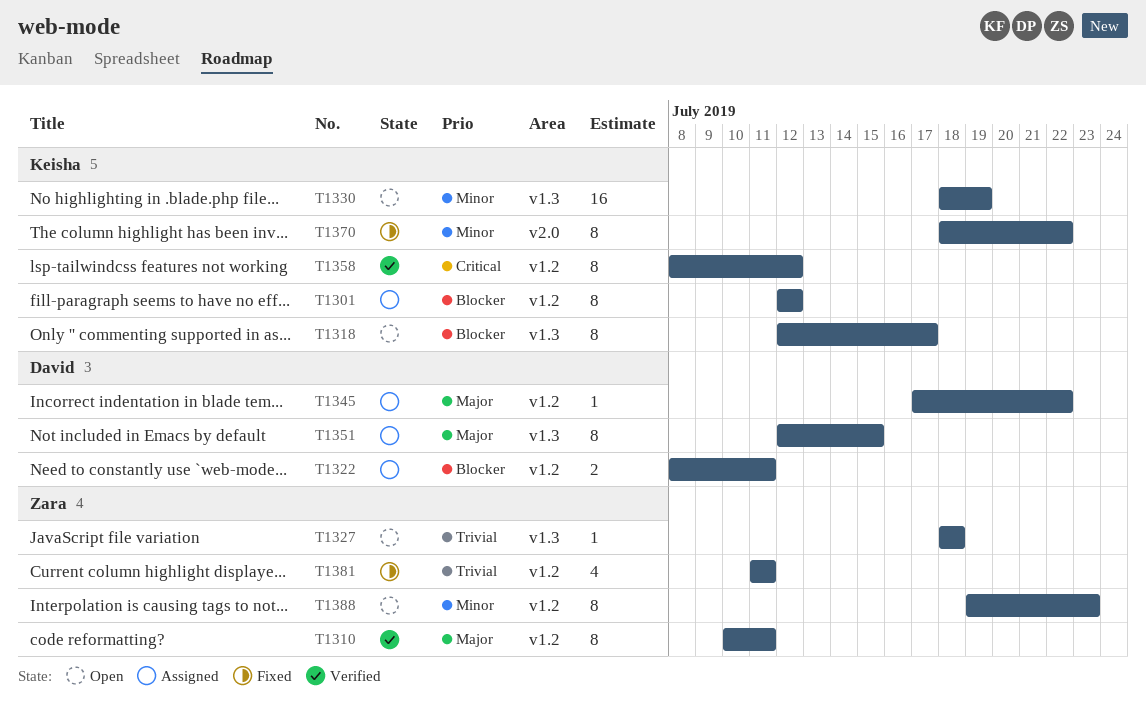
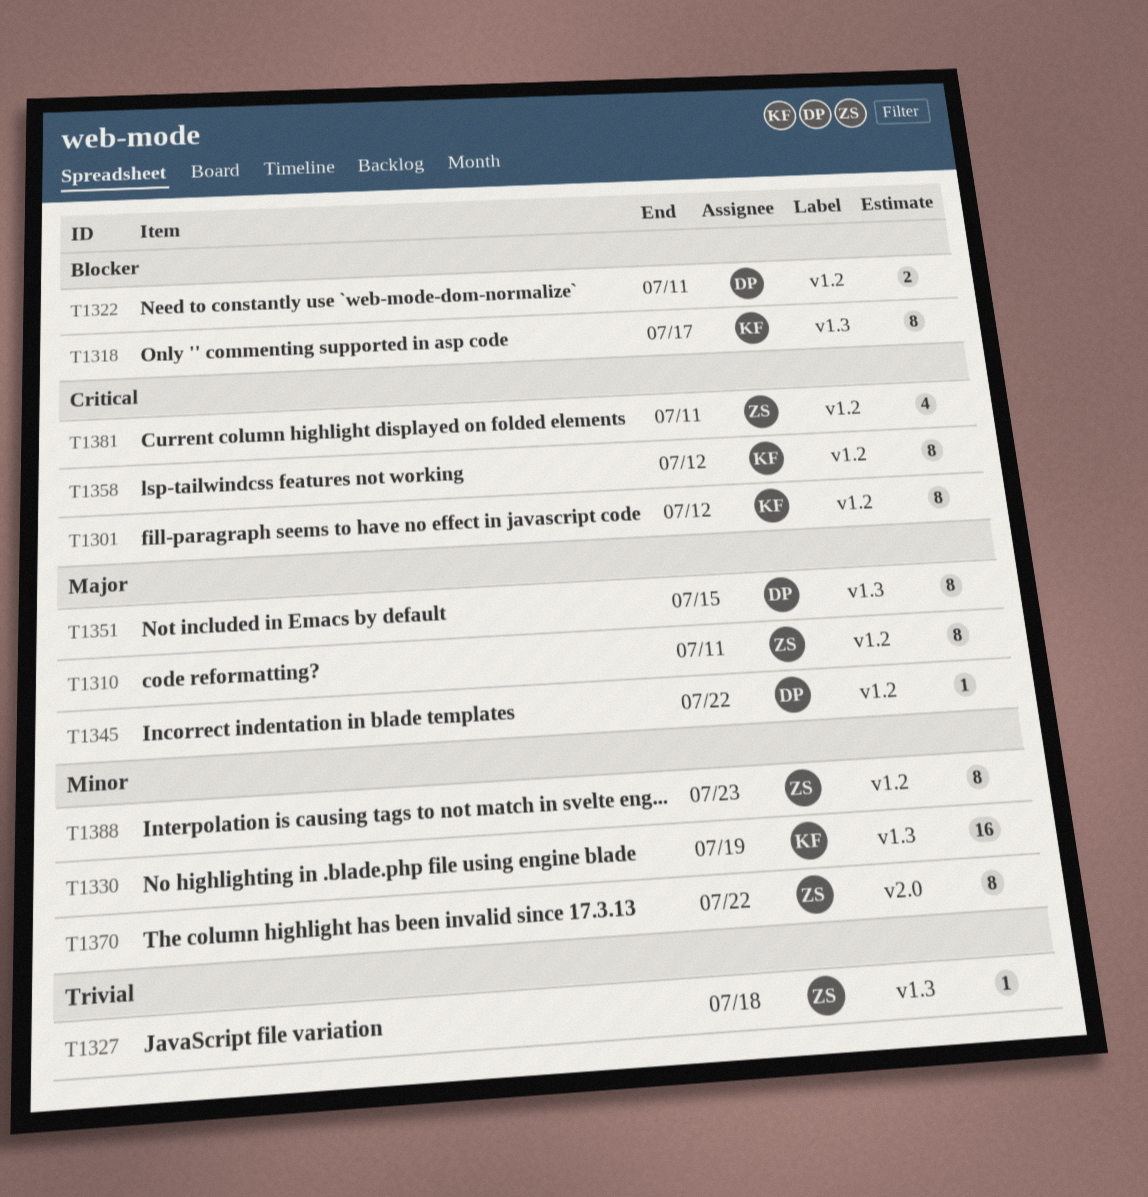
T1301, priority: Blocker -> Critical
T1370, owner: Keisha -> Zara
T1381, priority: Trivial -> Critical

